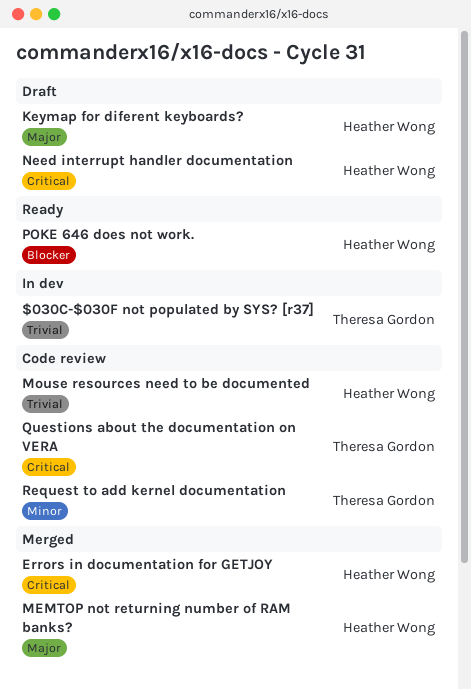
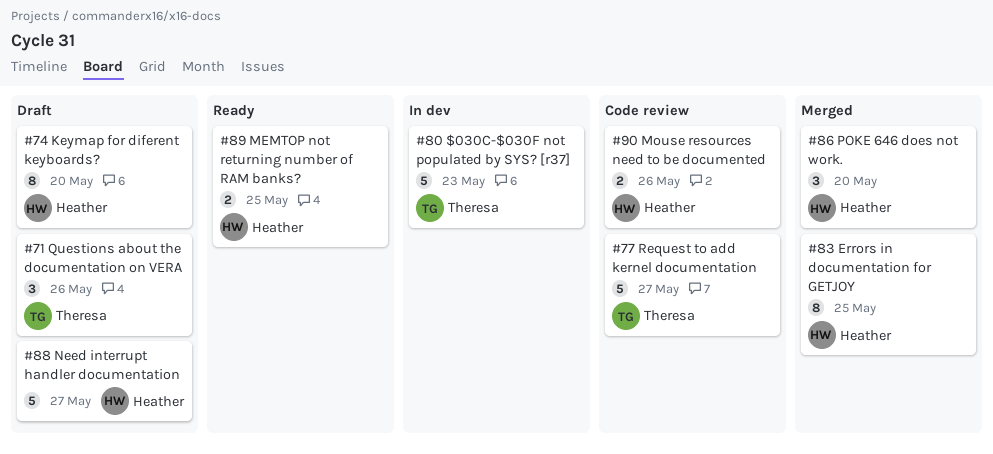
MEMTOP not returning number of RAM banks?, status: Merged -> Ready
POKE 646 does not work., status: Ready -> Merged
Questions about the documentation on VERA, status: Code review -> Draft

